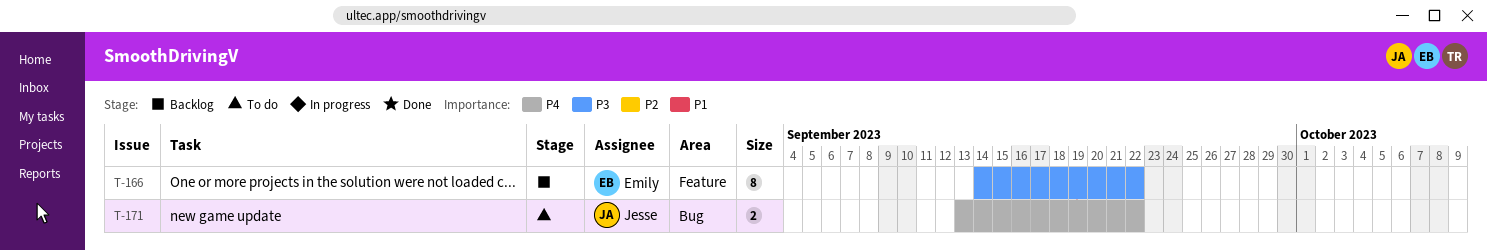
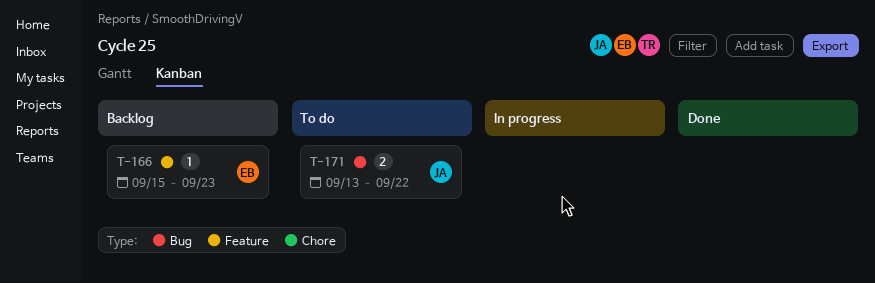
T-166, estimate: 8 -> 1
T-166, start: Sep 14 -> Sep 15
T-166, due: Sep 22 -> Sep 23

